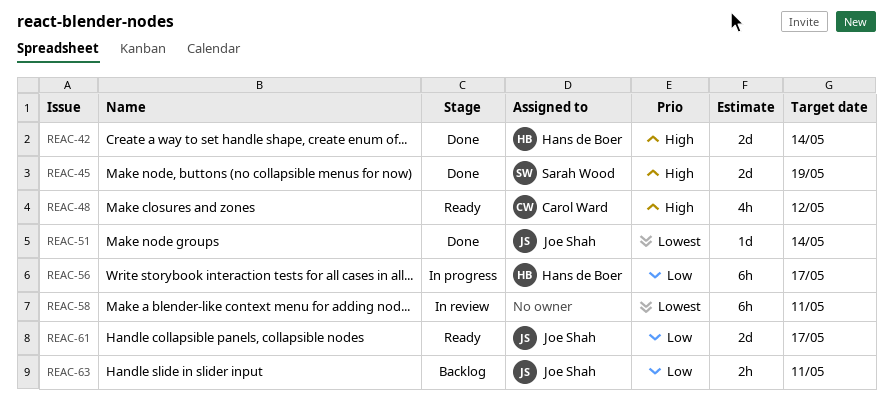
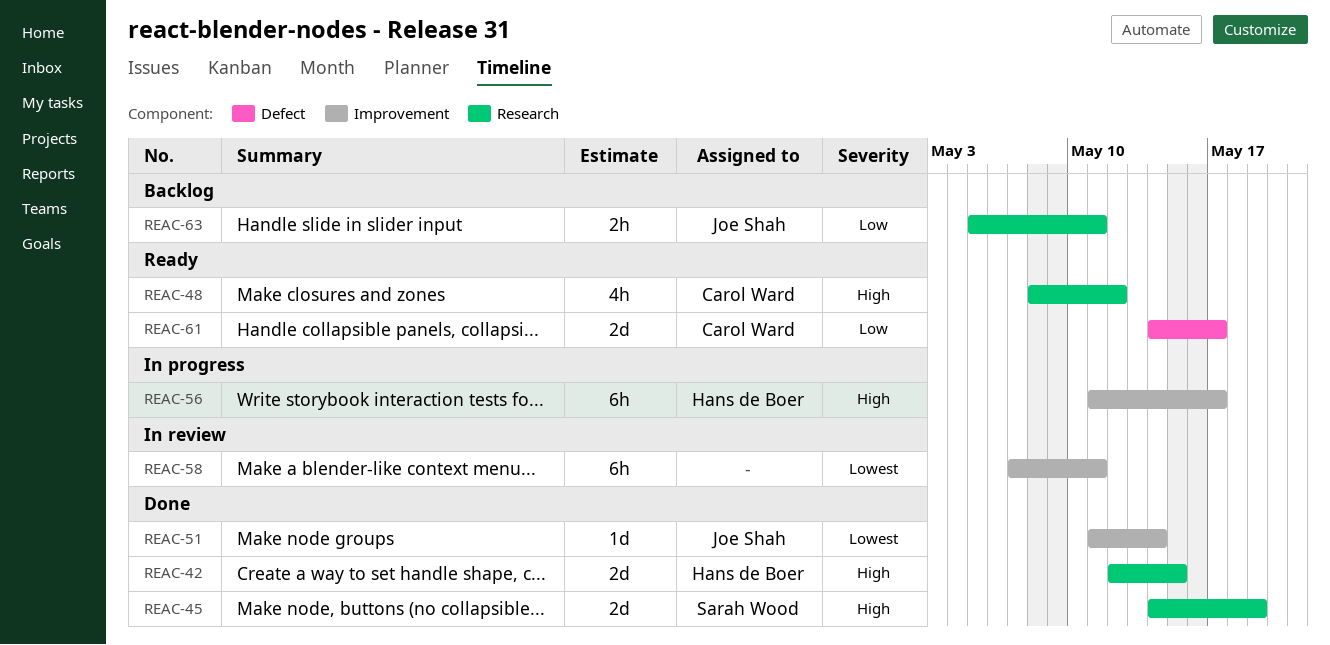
REAC-42, due: May 14 -> May 15
REAC-56, priority: Low -> High
REAC-61, owner: Joe Shah -> Carol Ward

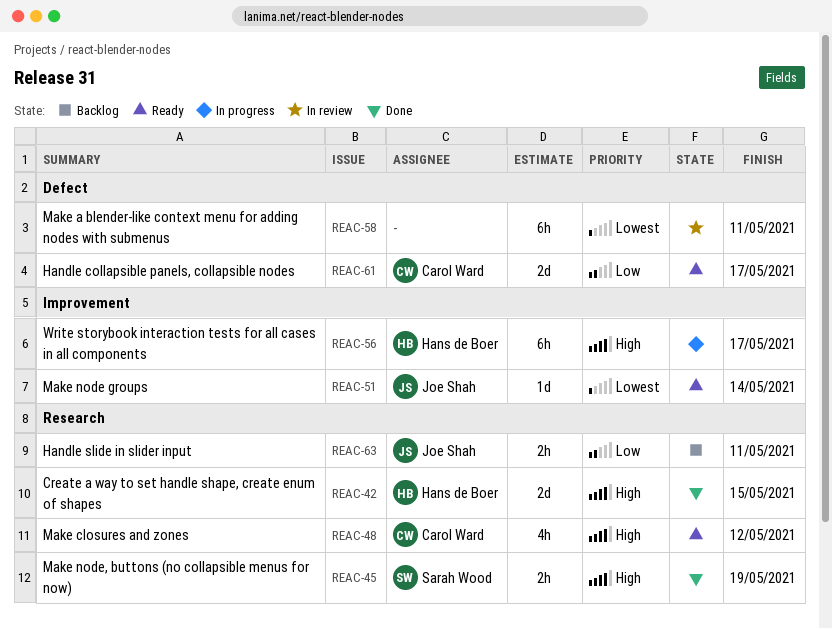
REAC-45, estimate: 2d -> 2h
REAC-51, status: Done -> Ready
REAC-58, label: Improvement -> Defect

